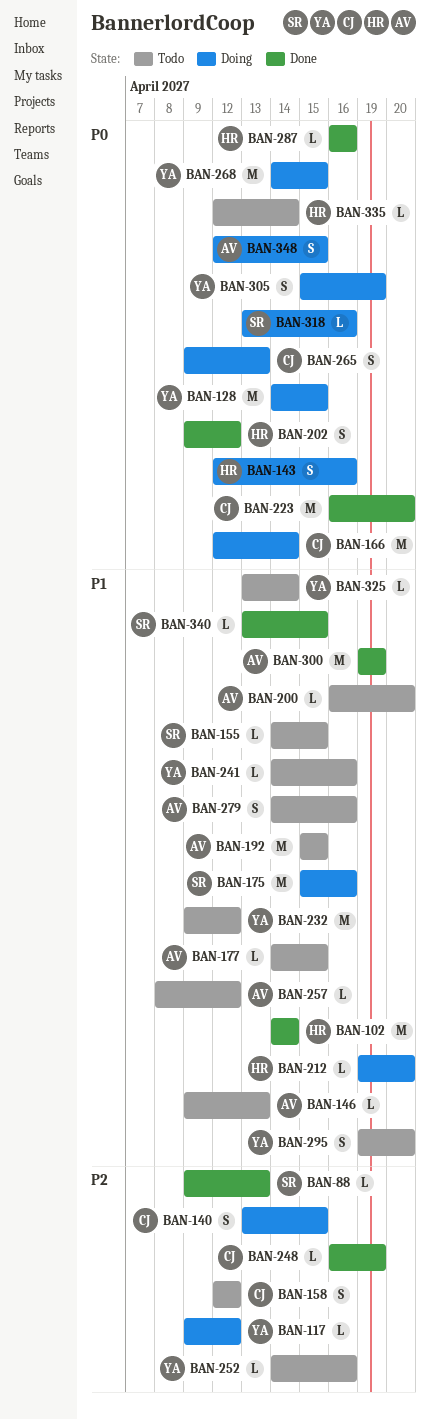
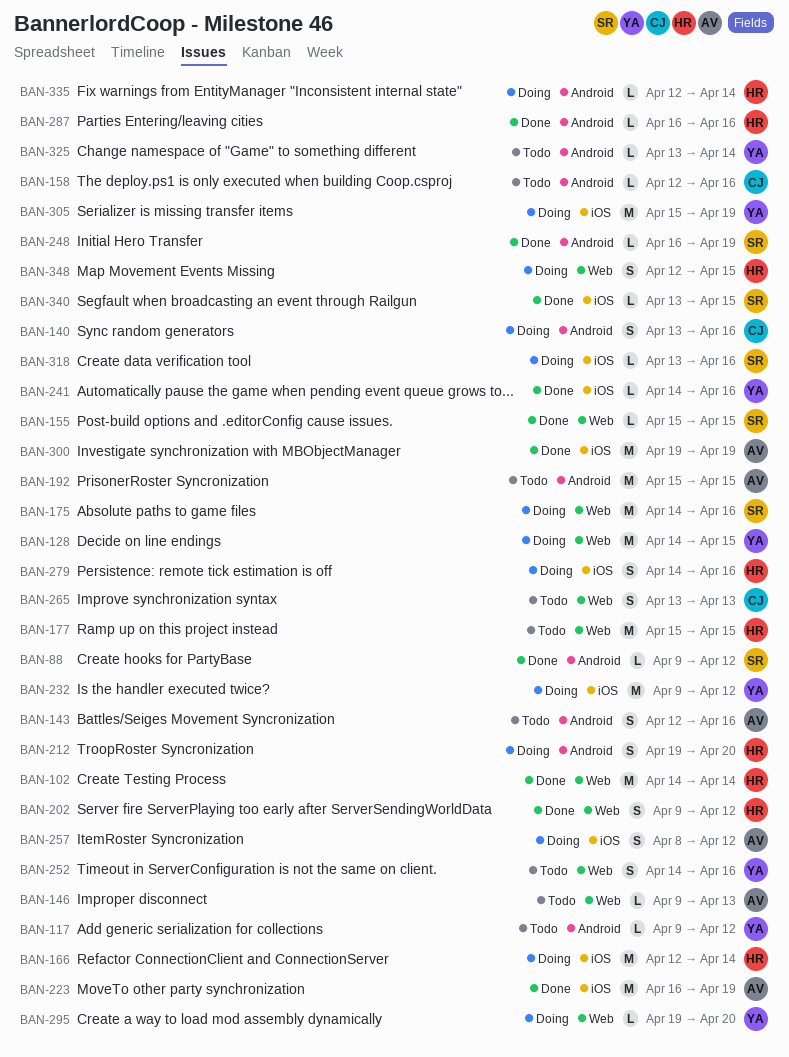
BAN-88, due: Apr 13 -> Apr 12
BAN-117, status: Doing -> Todo
BAN-140, due: Apr 15 -> Apr 16
BAN-143, status: Doing -> Todo
BAN-143, owner: HR -> AV
BAN-155, status: Todo -> Done
BAN-155, start: Apr 14 -> Apr 15
BAN-158, estimate: S -> L
BAN-158, due: Apr 12 -> Apr 16
BAN-166, owner: CJ -> HR
BAN-175, start: Apr 15 -> Apr 14
BAN-177, owner: AV -> HR
BAN-177, estimate: L -> M
BAN-177, start: Apr 14 -> Apr 15
BAN-200: present -> none
BAN-212, estimate: L -> S
BAN-223, owner: CJ -> AV
BAN-223, due: Apr 20 -> Apr 19
BAN-232, status: Todo -> Doing
BAN-241, status: Todo -> Done
BAN-248, owner: CJ -> SR
BAN-252, estimate: L -> S
BAN-257, status: Todo -> Doing
BAN-257, estimate: L -> S
BAN-265, status: Doing -> Todo
BAN-265, start: Apr 9 -> Apr 13
BAN-268: present -> none
BAN-279, status: Todo -> Doing
BAN-279, owner: AV -> HR
BAN-295, status: Todo -> Doing
BAN-295, estimate: S -> L
BAN-305, estimate: S -> M
BAN-335, status: Todo -> Doing
BAN-348, owner: AV -> HR

